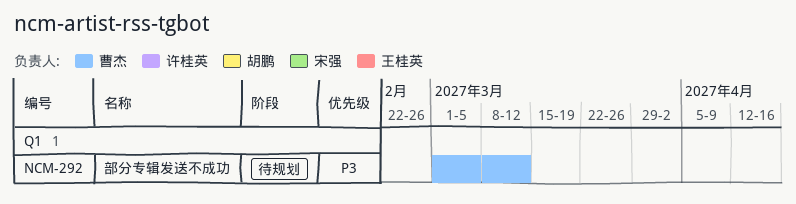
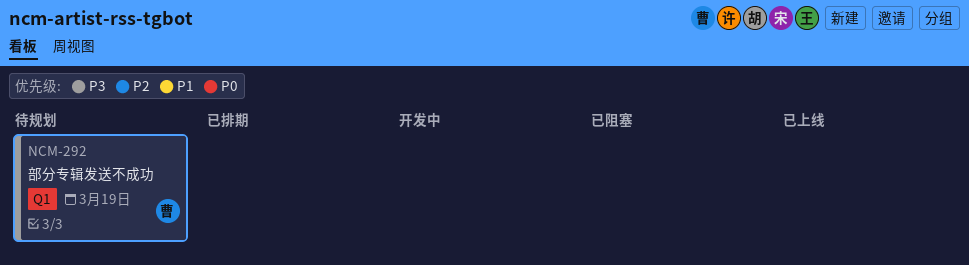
NCM-292, due: Mar 12 -> Mar 19

